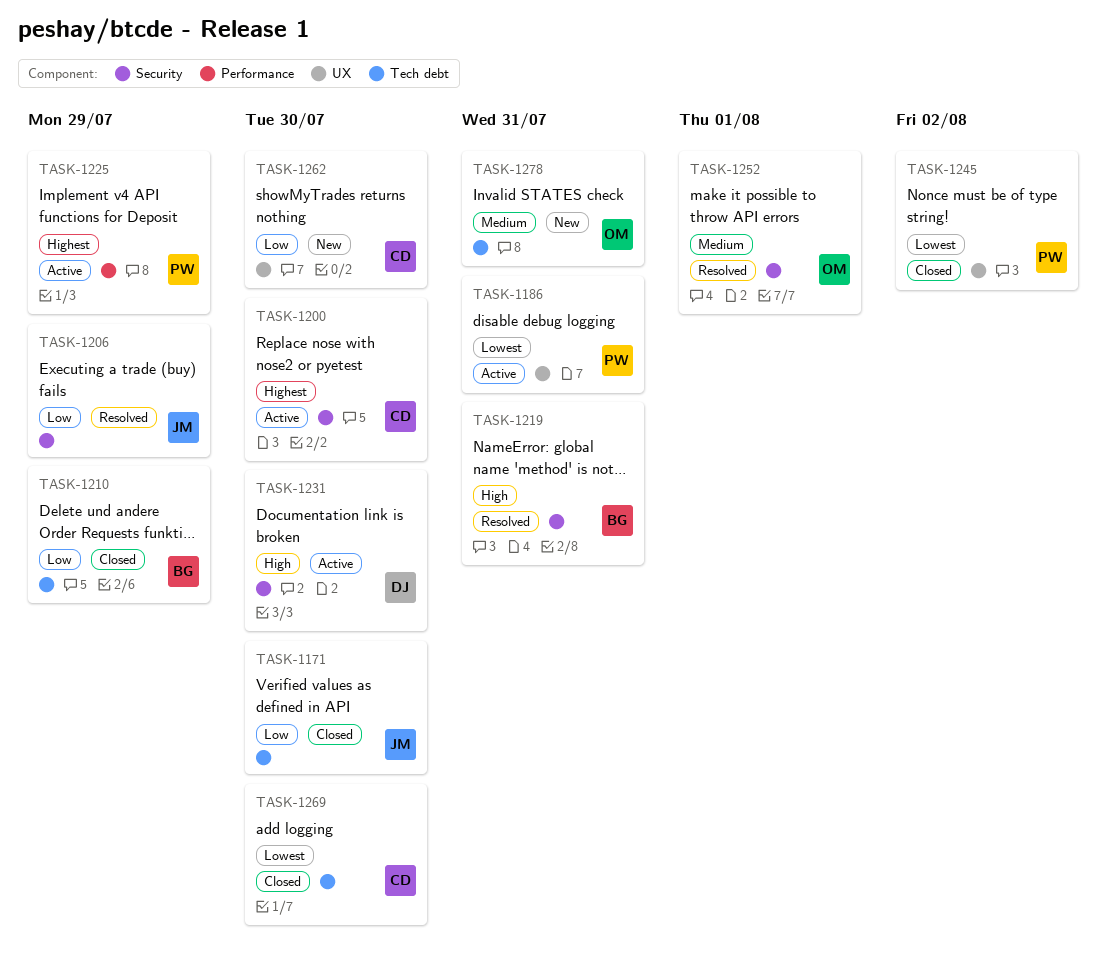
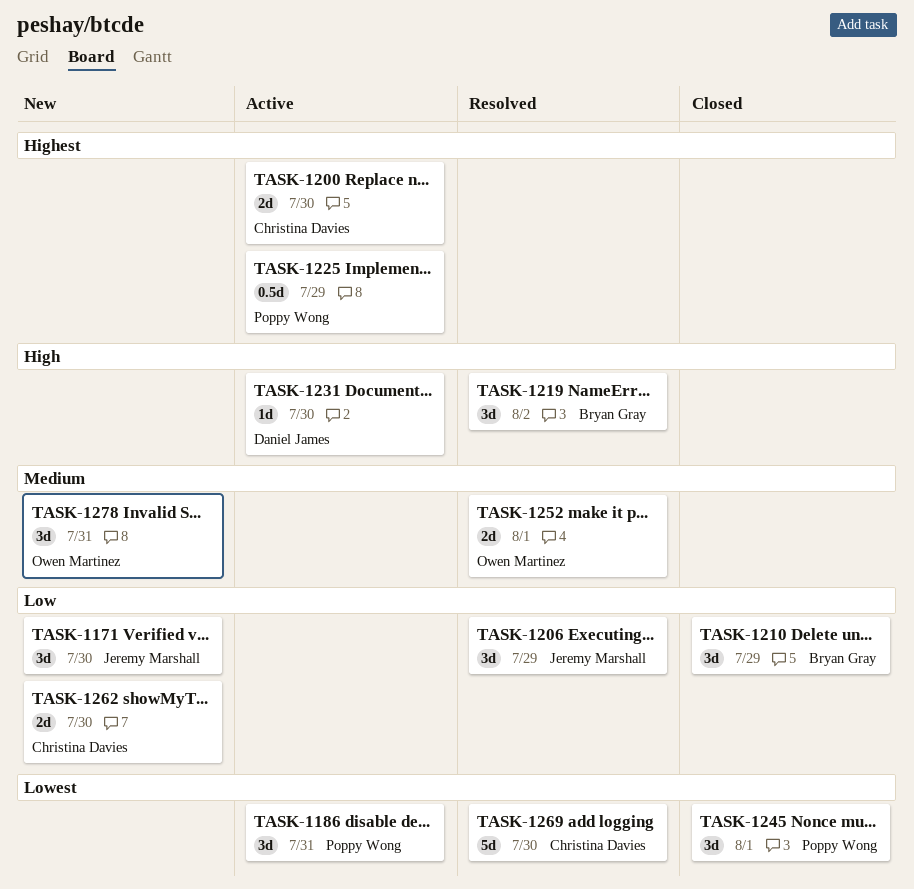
TASK-1171, status: Closed -> New
TASK-1219, due: Jul 31 -> Aug 2
TASK-1245, due: Aug 2 -> Aug 1
TASK-1269, status: Closed -> Resolved

